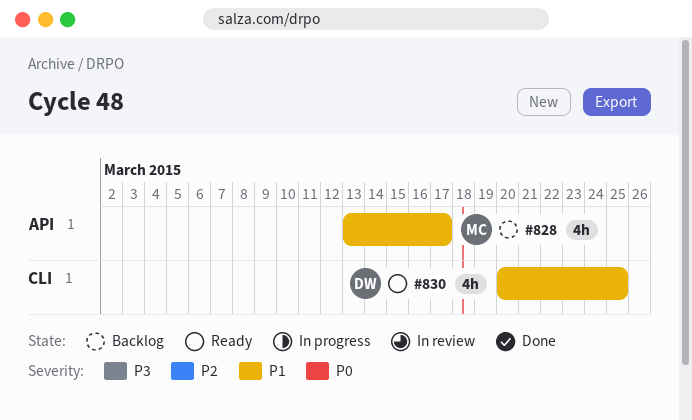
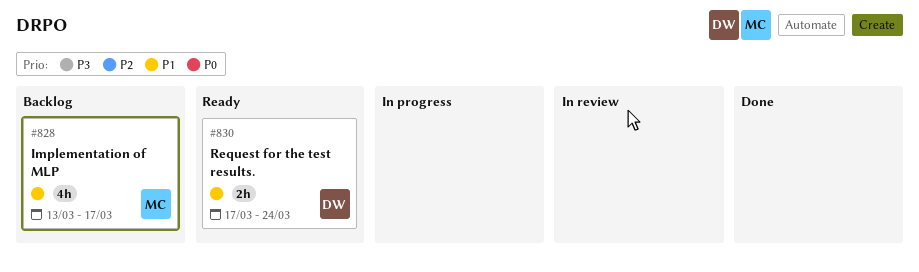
#830, estimate: 4h -> 2h
#830, start: Mar 20 -> Mar 17
#830, due: Mar 25 -> Mar 24

